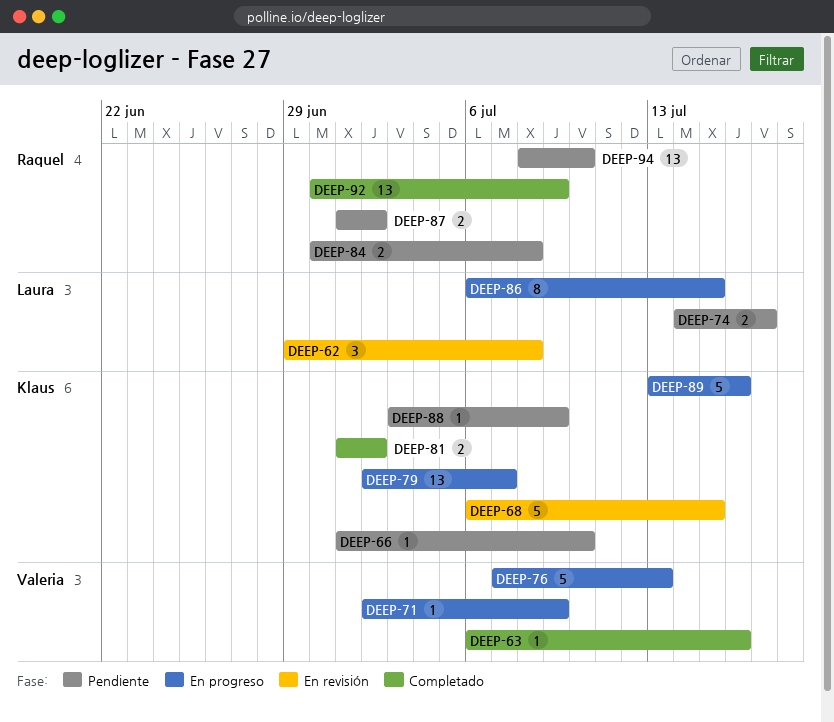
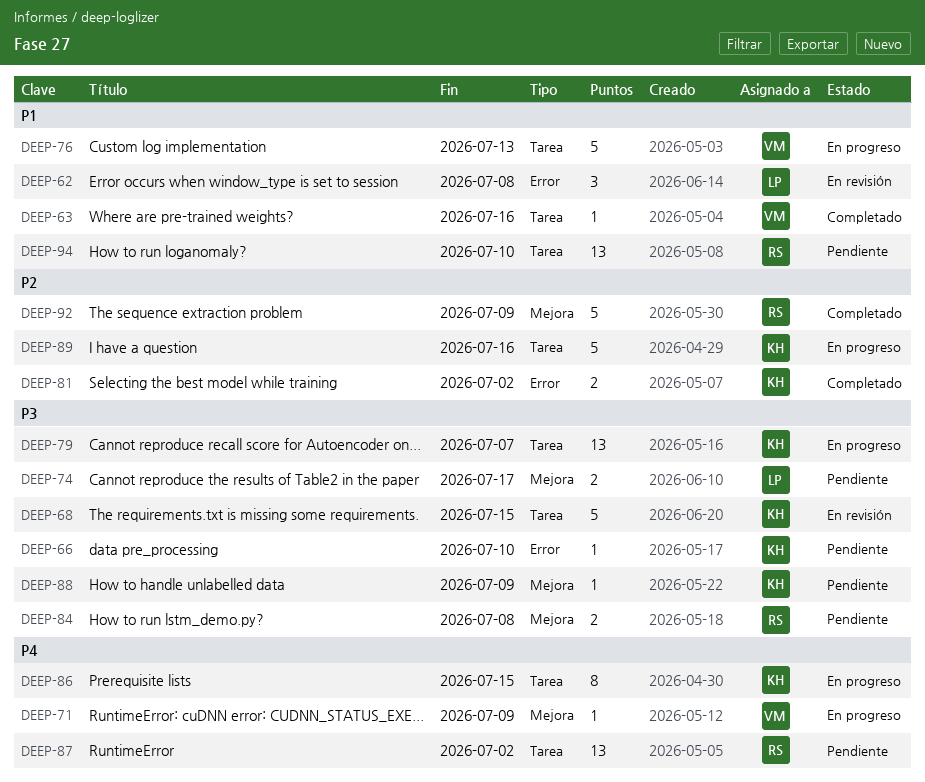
DEEP-86, owner: Laura -> Klaus
DEEP-87, estimate: 2 -> 13
DEEP-92, estimate: 13 -> 5

